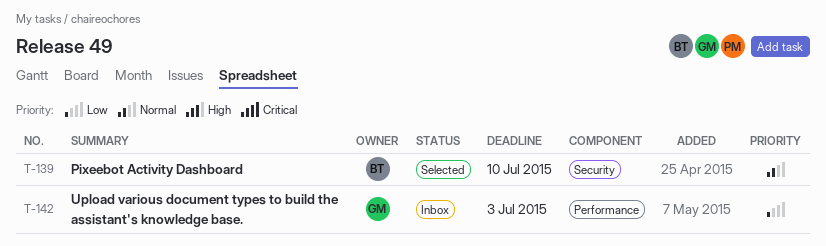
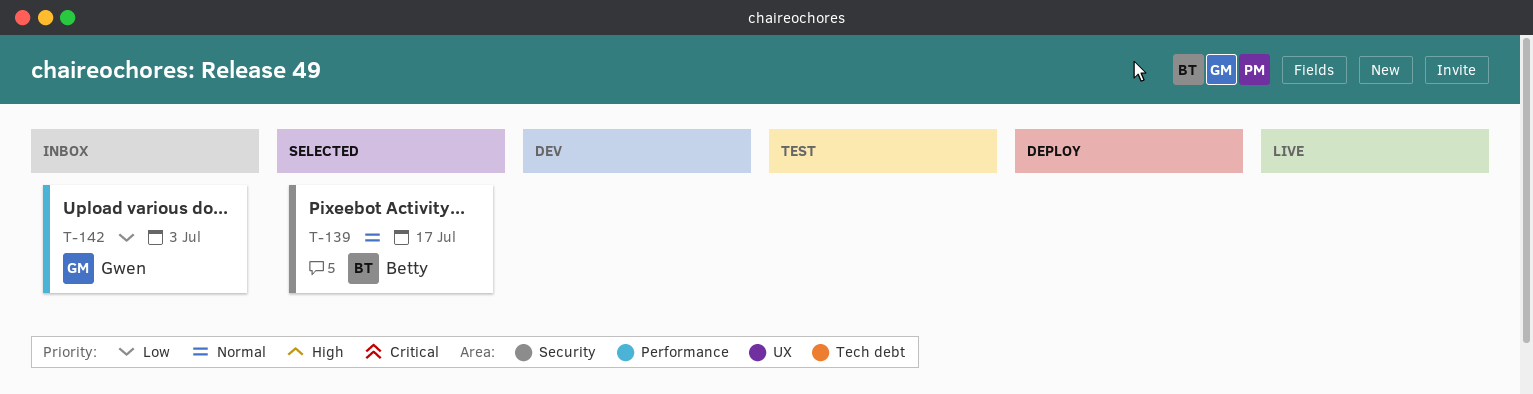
T-139, due: Jul 10 -> Jul 17

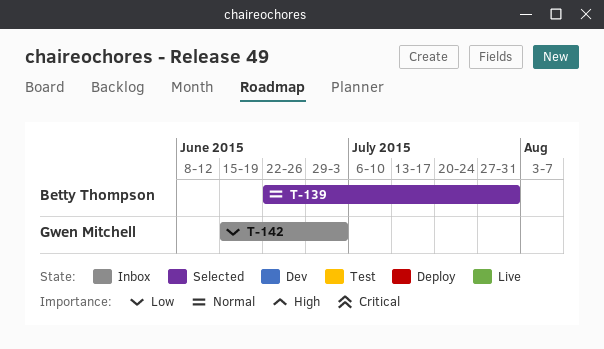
T-139, due: Jul 17 -> Jul 31

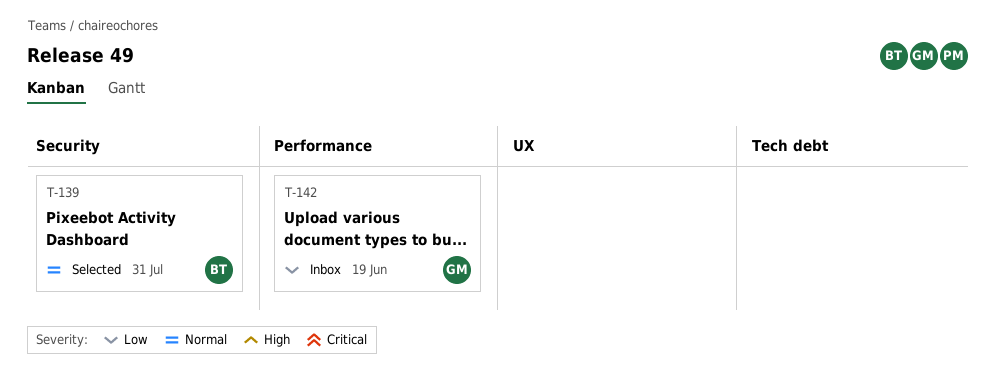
T-142, due: Jul 3 -> Jun 19

